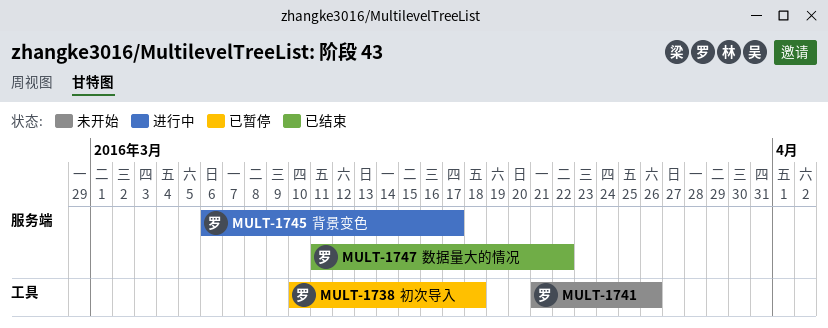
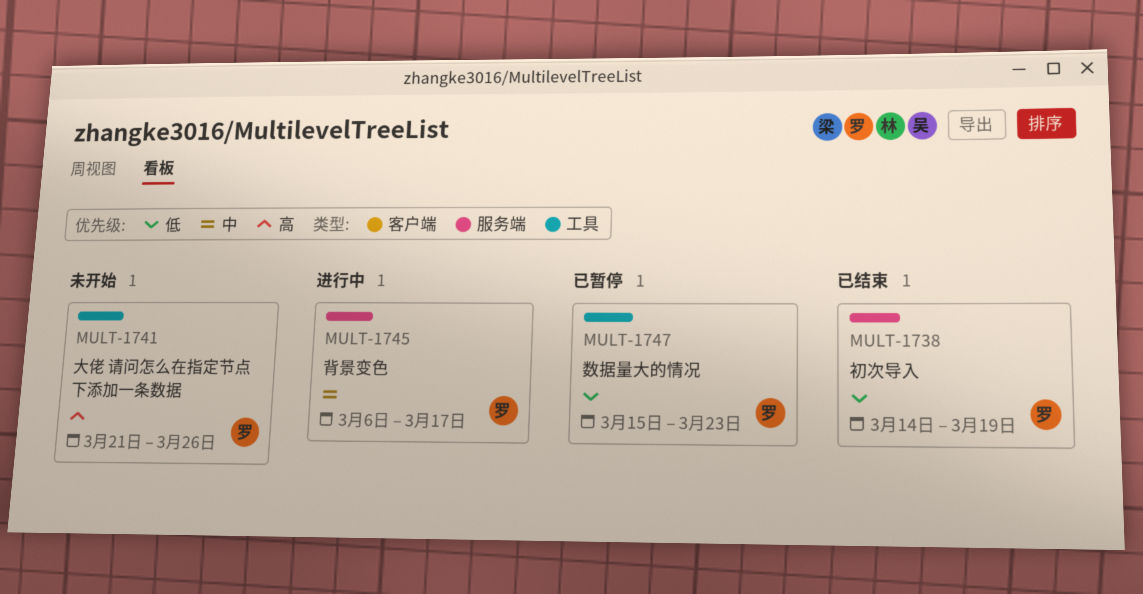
MULT-1738, status: 已暂停 -> 已结束
MULT-1738, label: 工具 -> 服务端
MULT-1738, start: Mar 10 -> Mar 14
MULT-1738, due: Mar 18 -> Mar 19
MULT-1747, status: 已结束 -> 已暂停
MULT-1747, label: 服务端 -> 工具
MULT-1747, start: Mar 11 -> Mar 15
MULT-1747, due: Mar 22 -> Mar 23

